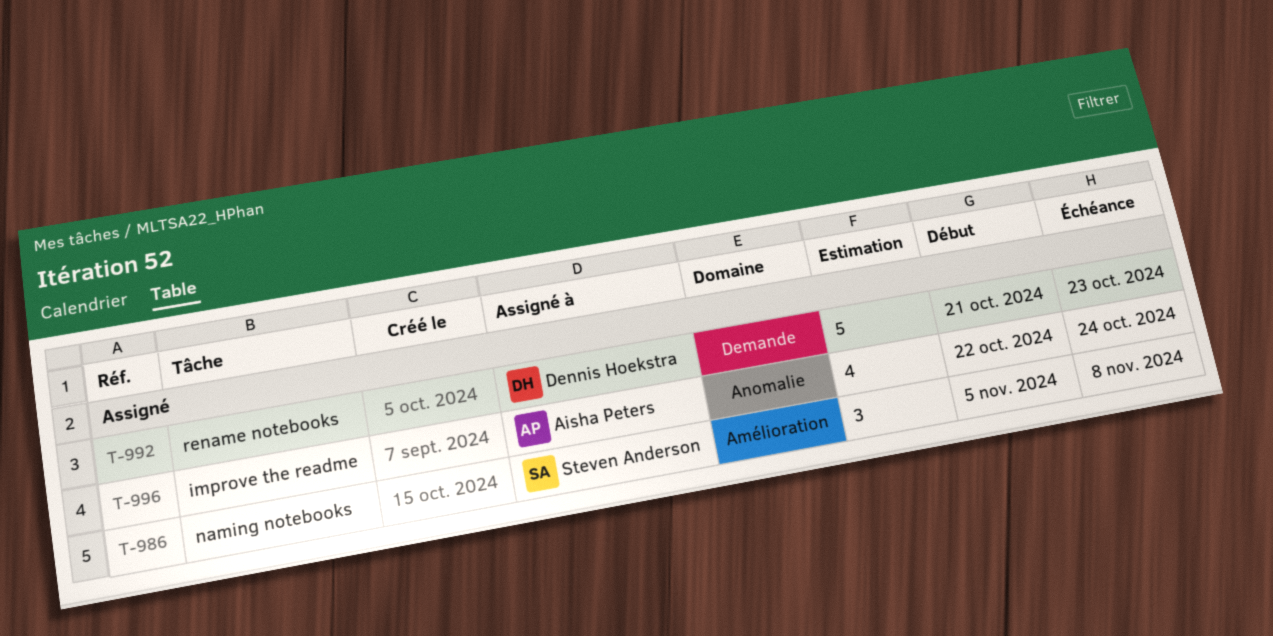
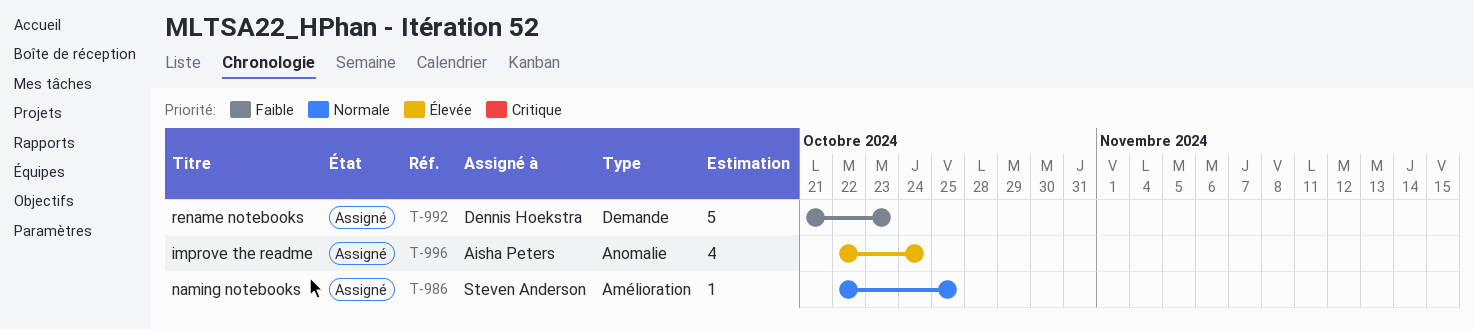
T-986, estimate: 3 -> 1
T-986, start: Nov 5 -> Oct 22
T-986, due: Nov 8 -> Oct 25

